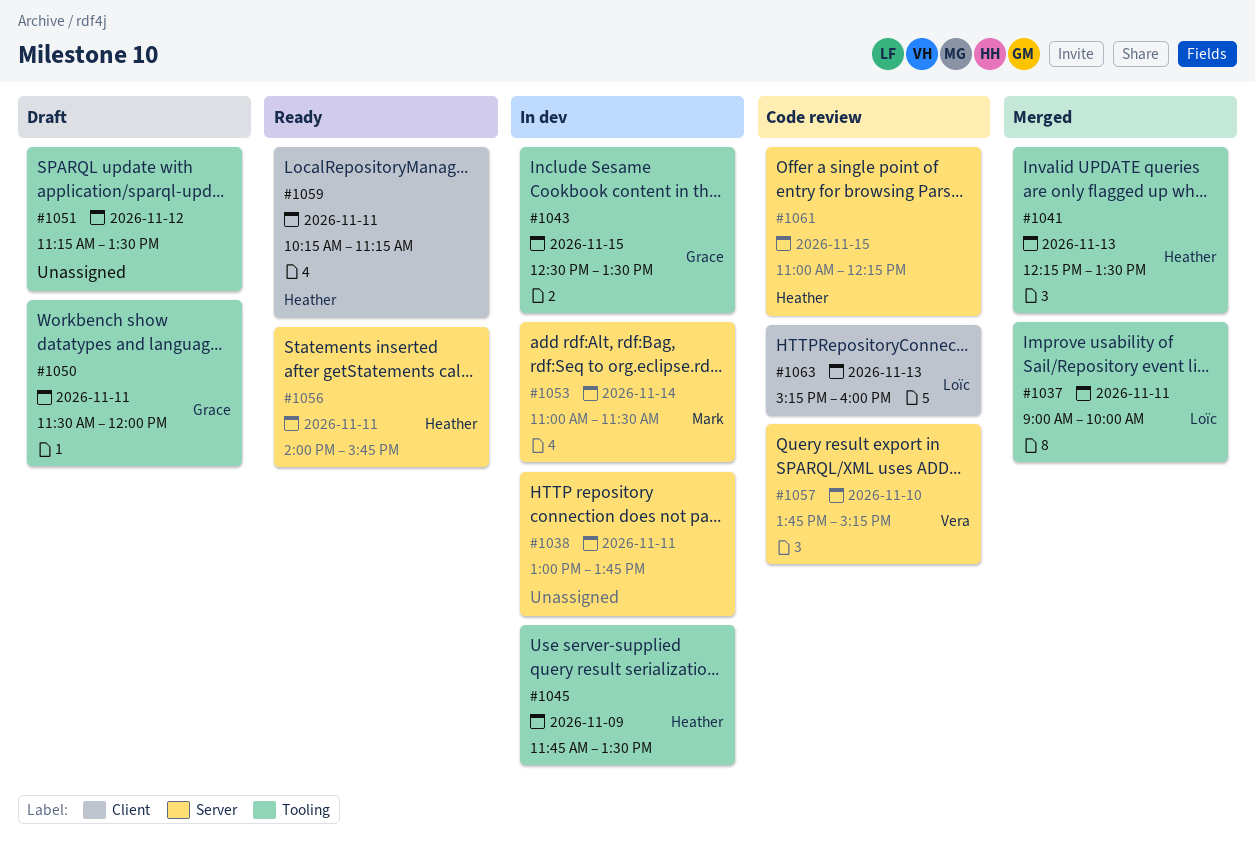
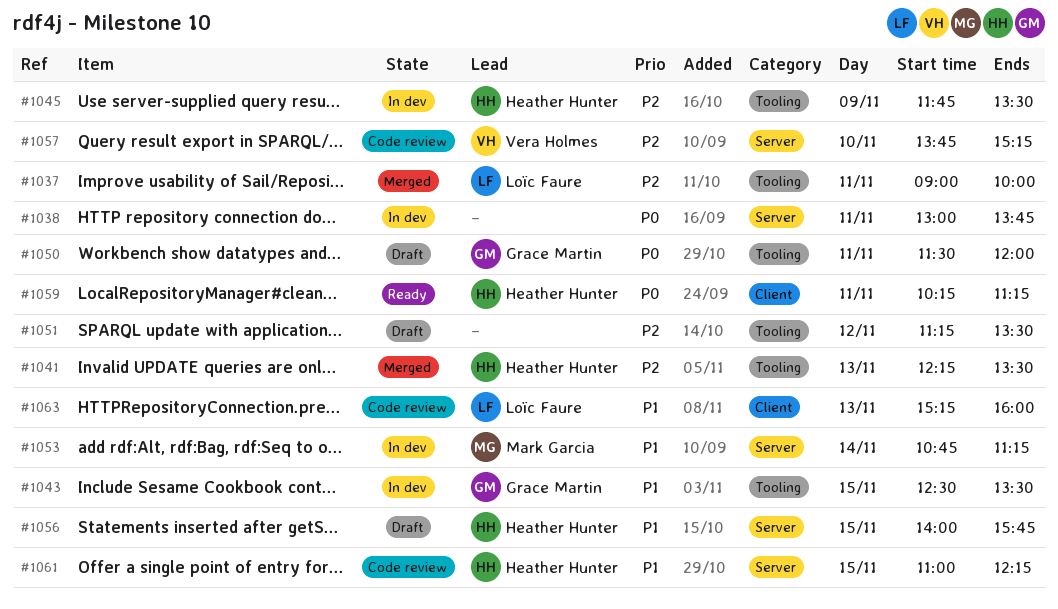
#1053, begins: 11:00 -> 10:45
#1053, ends: 11:30 -> 11:15
#1056, status: Ready -> Draft
#1056, day: Nov 11 -> Nov 15

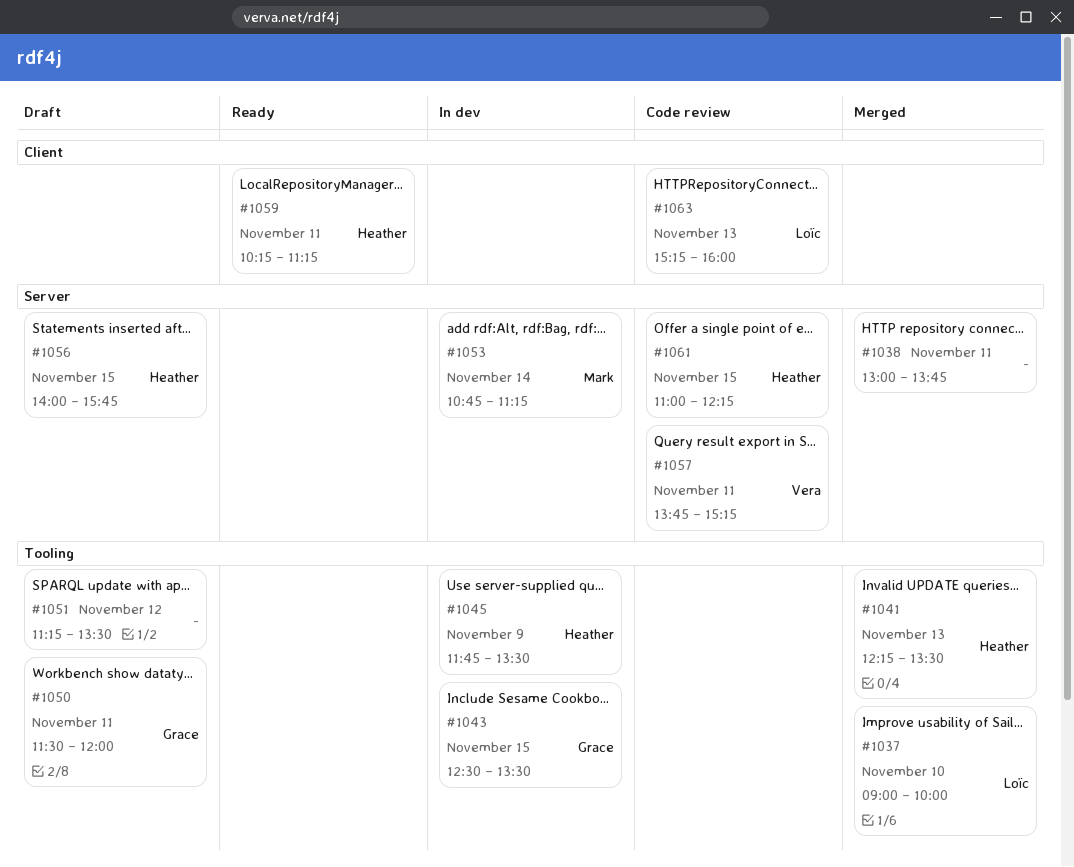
#1037, day: Nov 11 -> Nov 10
#1038, status: In dev -> Merged
#1057, day: Nov 10 -> Nov 11

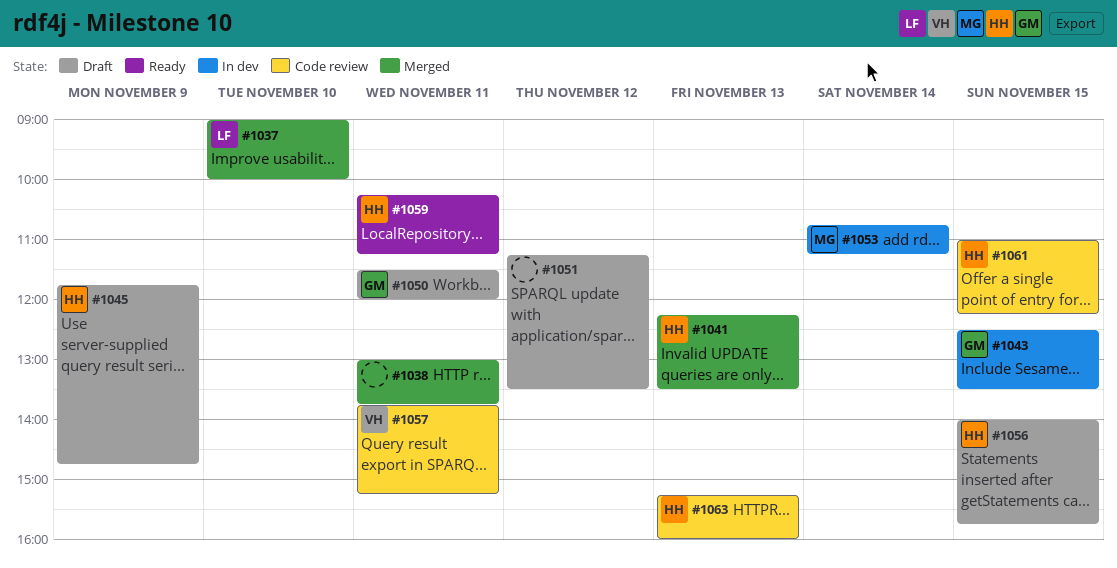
#1045, status: In dev -> Draft
#1045, ends: 13:30 -> 14:45
#1063, owner: Loïc -> Heather

